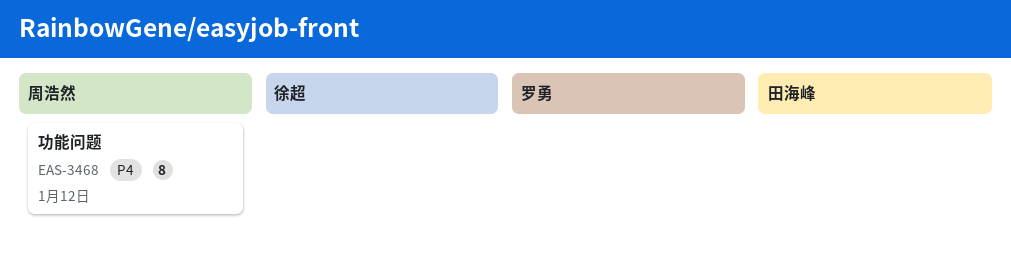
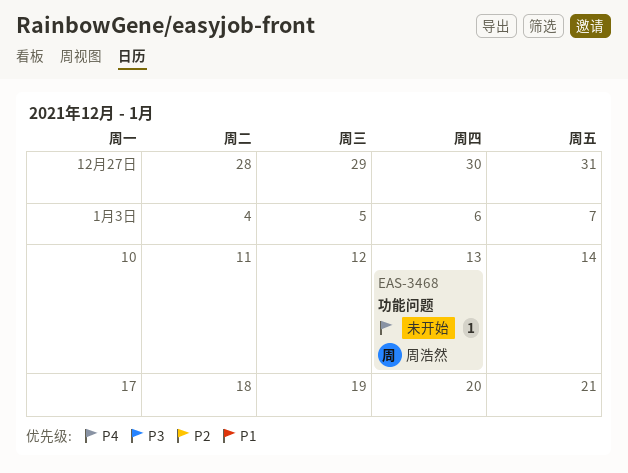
EAS-3468, estimate: 8 -> 1
EAS-3468, due: Jan 12 -> Jan 13

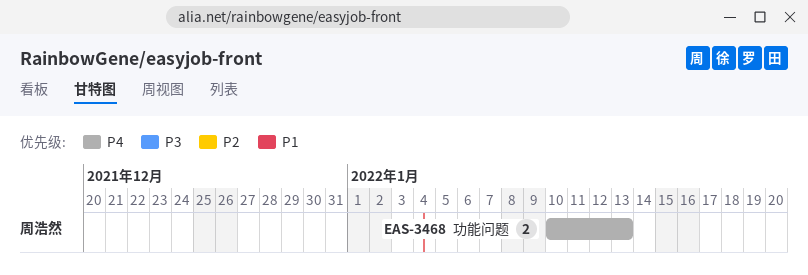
EAS-3468, estimate: 1 -> 2

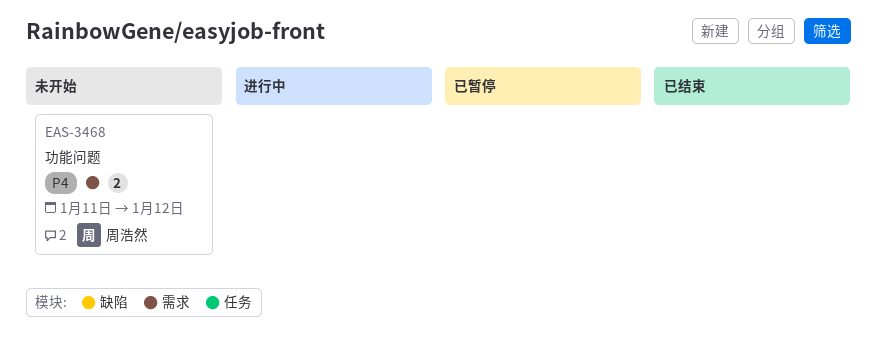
EAS-3468, start: Jan 10 -> Jan 11
EAS-3468, due: Jan 13 -> Jan 12

